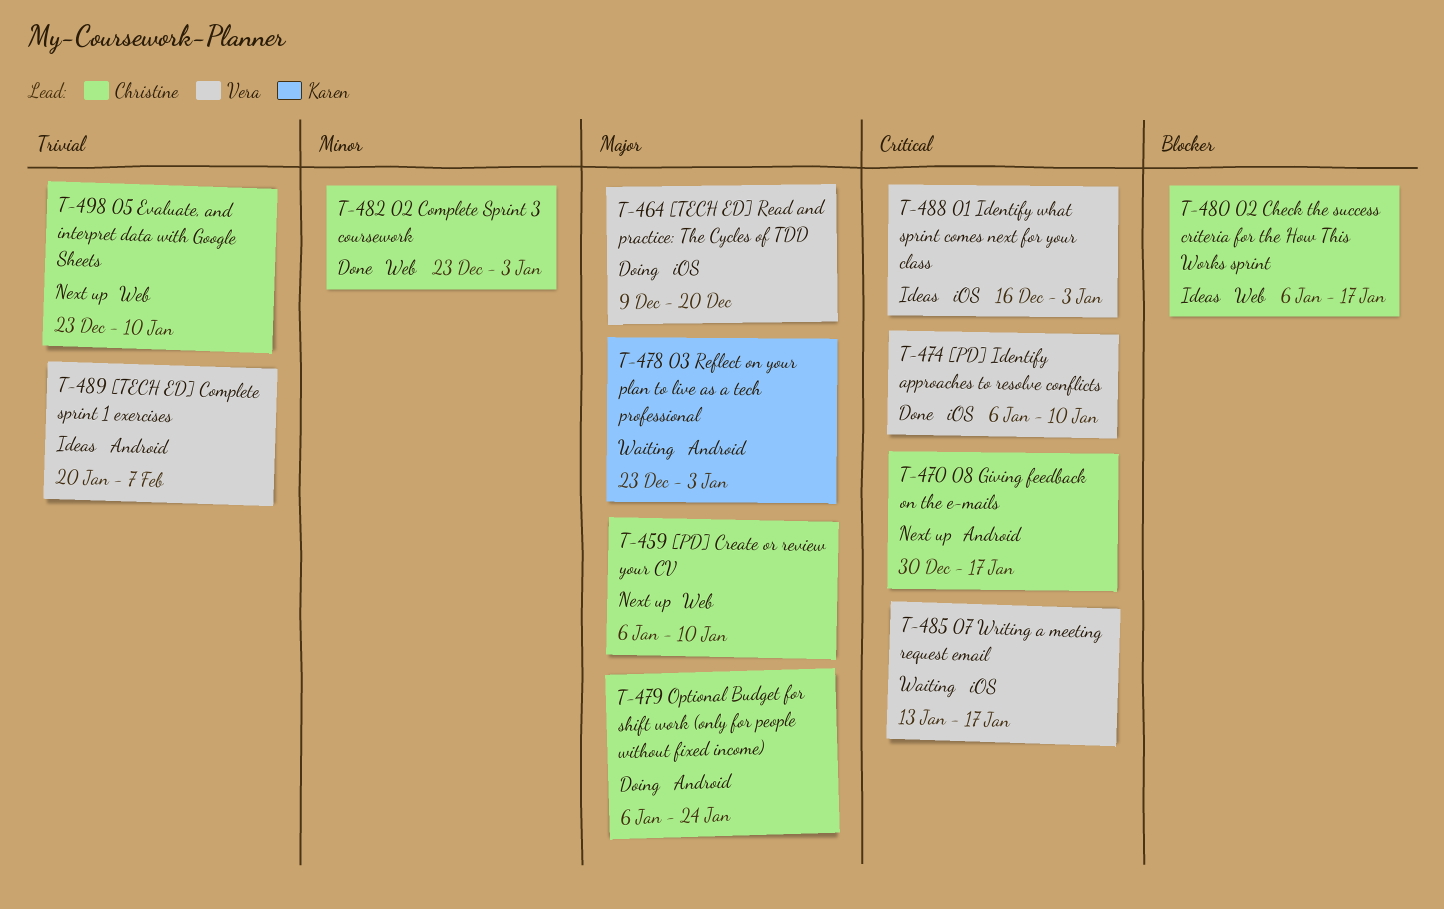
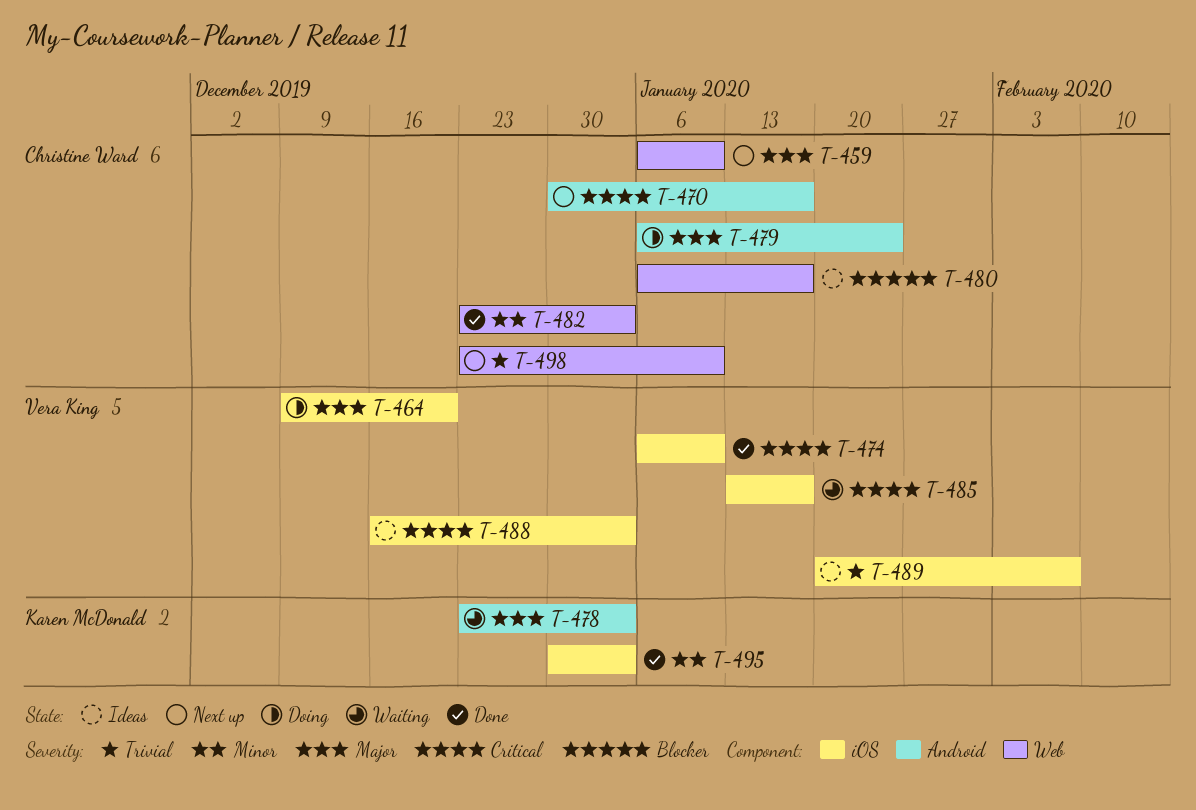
T-489, label: Android -> iOS
T-495: none -> present

